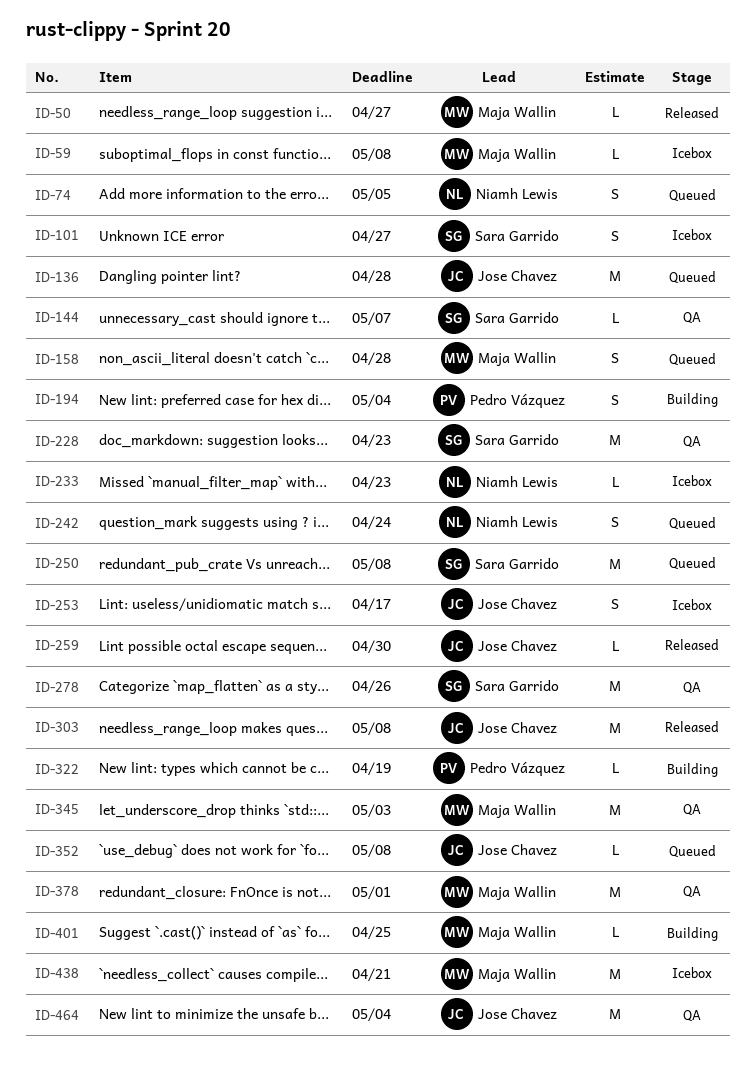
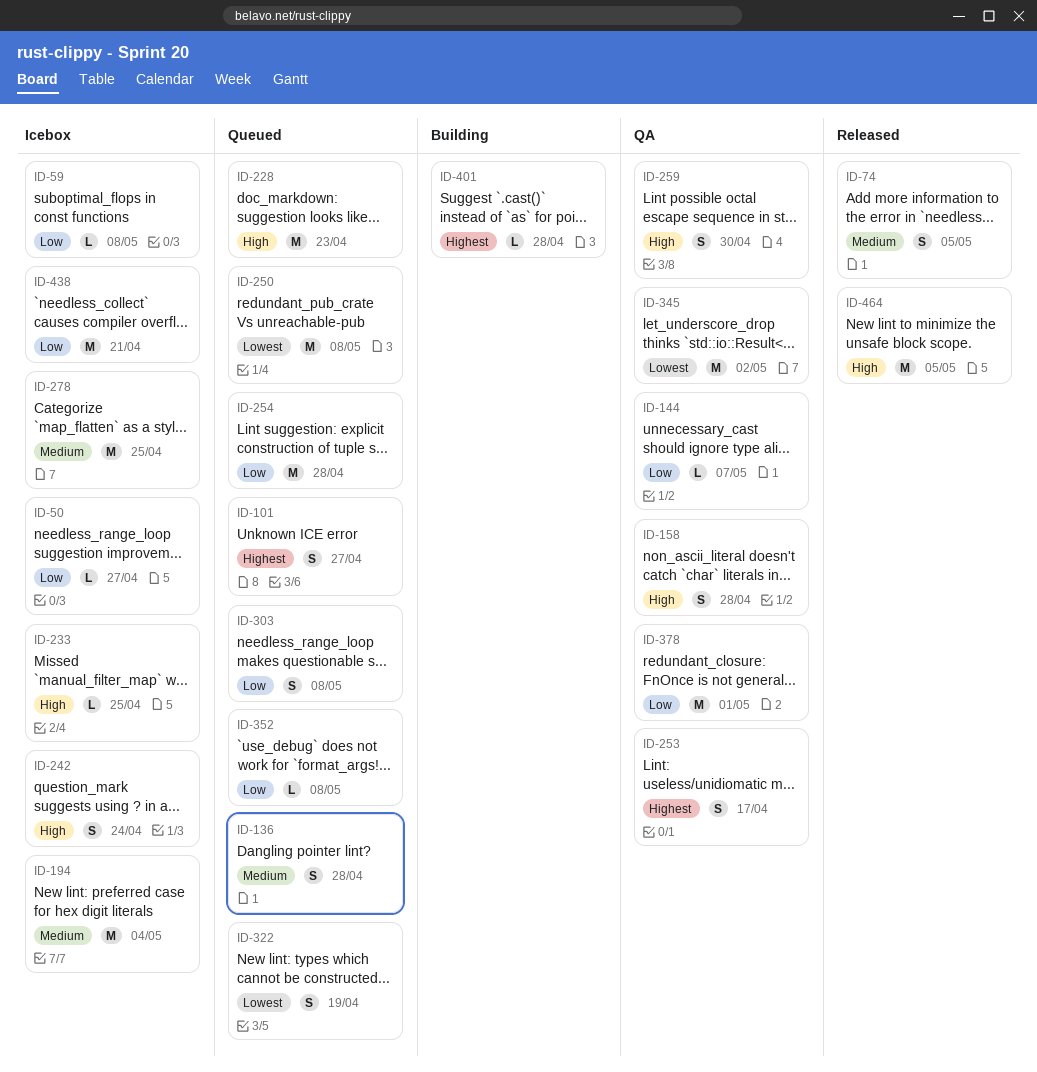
ID-50, status: Released -> Icebox
ID-74, status: Queued -> Released
ID-101, status: Icebox -> Queued
ID-136, estimate: M -> S
ID-158, status: Queued -> QA
ID-194, status: Building -> Icebox
ID-194, estimate: S -> M
ID-228, status: QA -> Queued
ID-233, due: Apr 23 -> Apr 25
ID-242, status: Queued -> Icebox
ID-253, status: Icebox -> QA
ID-254: none -> present
ID-259, status: Released -> QA
ID-259, estimate: L -> S
ID-278, status: QA -> Icebox
ID-278, due: Apr 26 -> Apr 25
ID-303, status: Released -> Queued
ID-303, estimate: M -> S
ID-322, status: Building -> Queued
ID-322, estimate: L -> S
ID-345, due: May 3 -> May 2
ID-401, due: Apr 25 -> Apr 28
ID-464, status: QA -> Released
ID-464, due: May 4 -> May 5

